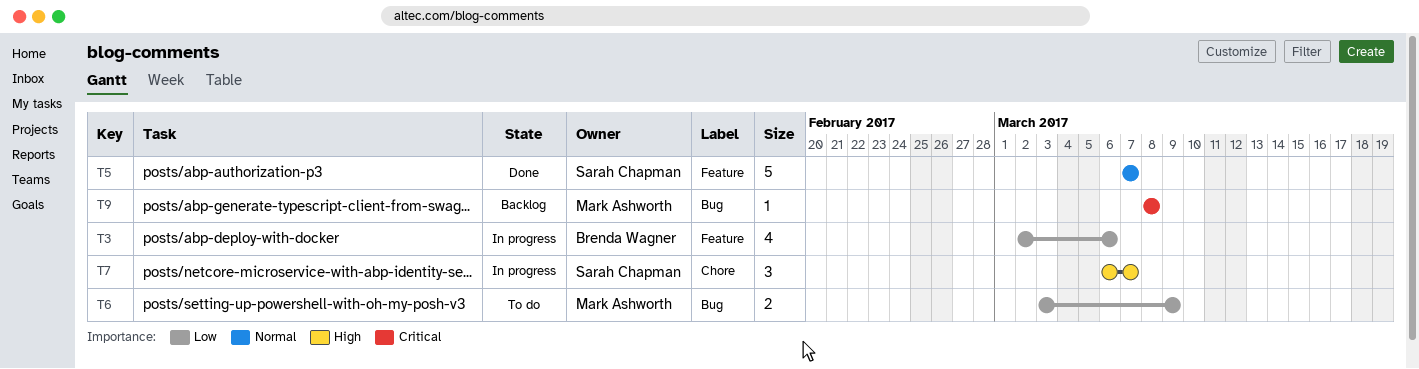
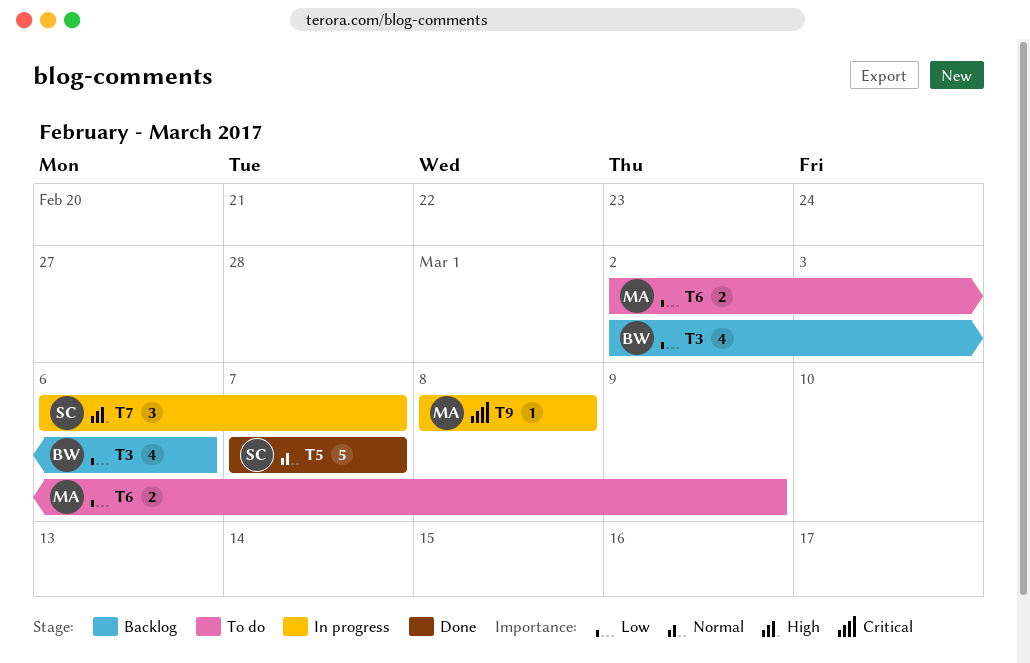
T3, status: In progress -> Backlog
T6, start: Mar 3 -> Mar 2
T9, status: Backlog -> In progress

